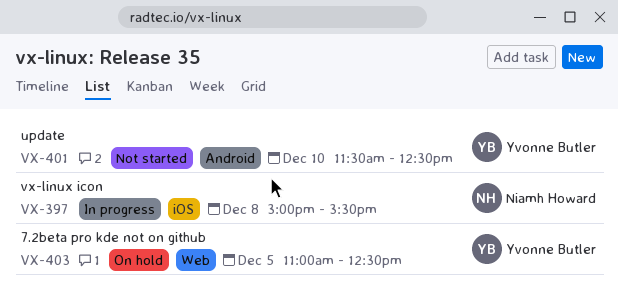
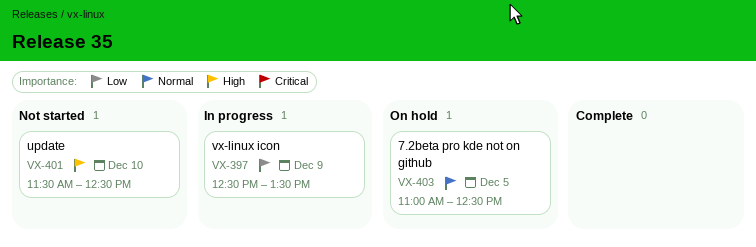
VX-397, day: Dec 8 -> Dec 9
VX-397, begins: 15:00 -> 12:30
VX-397, ends: 15:30 -> 13:30

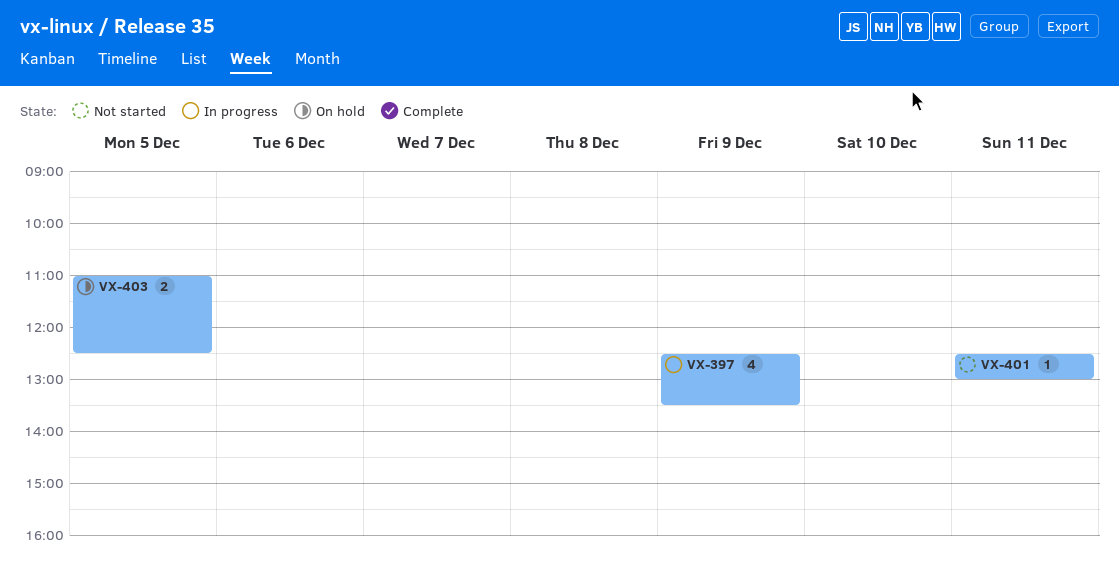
VX-401, day: Dec 10 -> Dec 11
VX-401, begins: 11:30 -> 12:30
VX-401, ends: 12:30 -> 13:00

